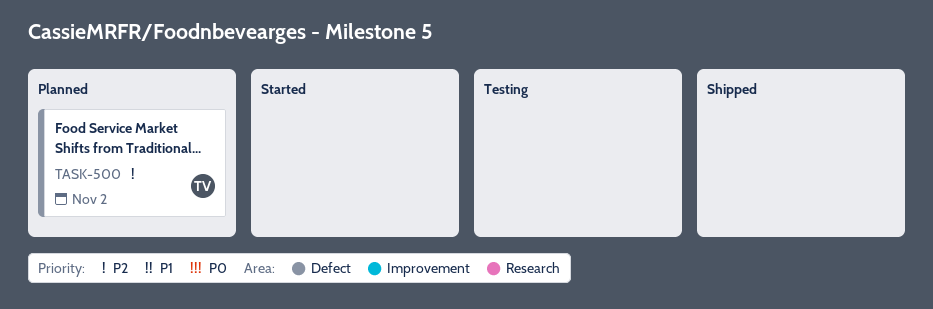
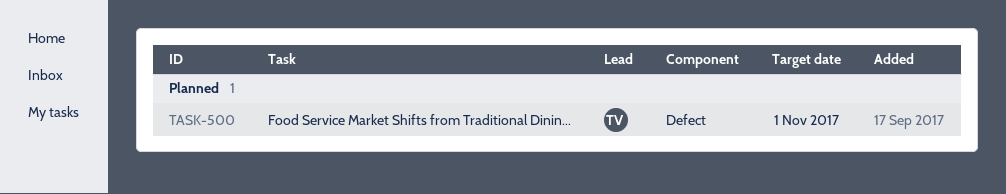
TASK-500, due: Nov 2 -> Nov 1

